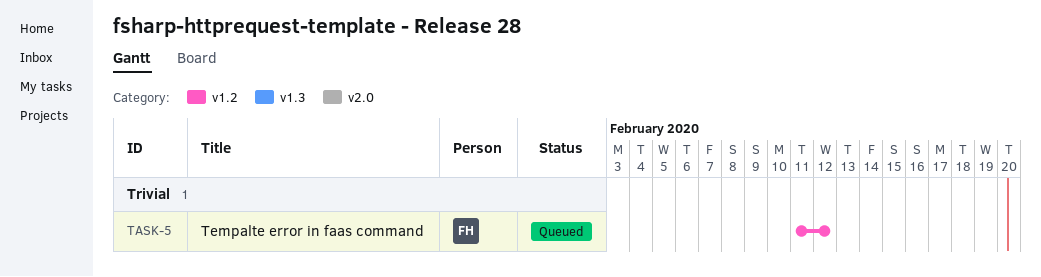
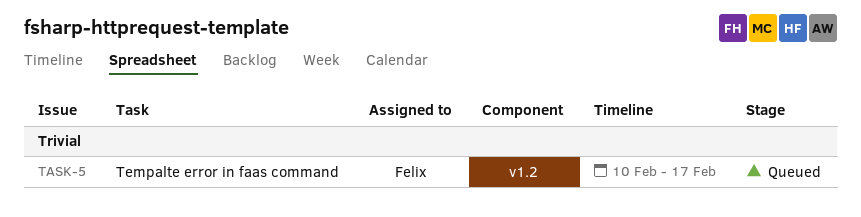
TASK-5, start: Feb 11 -> Feb 10
TASK-5, due: Feb 12 -> Feb 17

